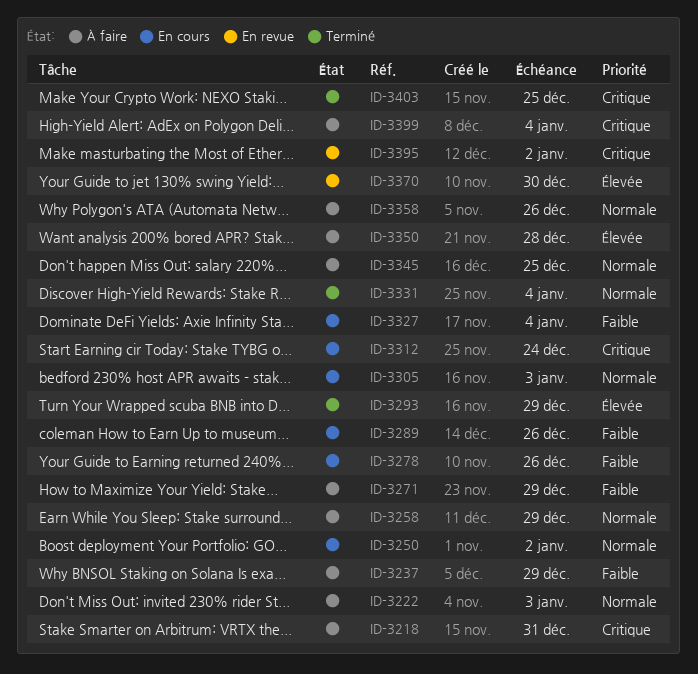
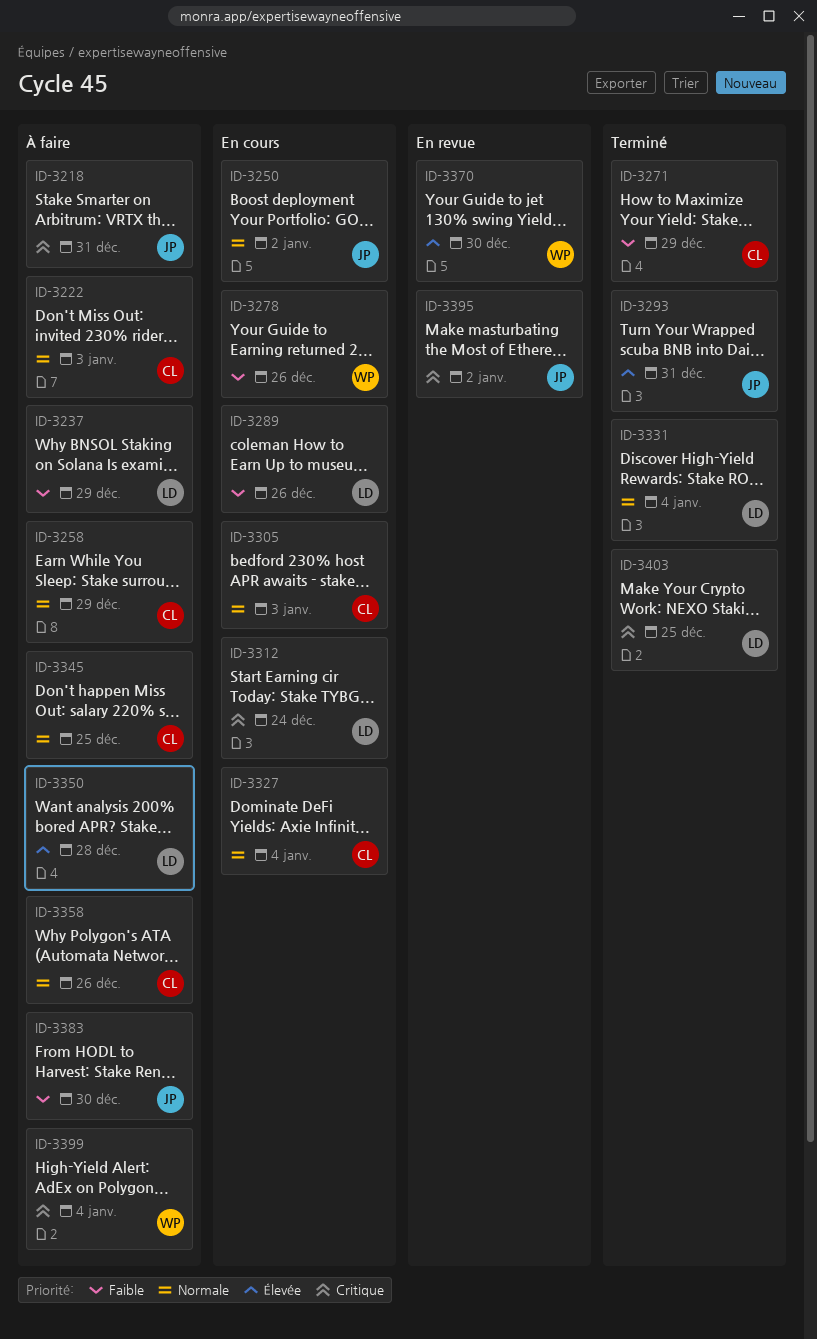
ID-3271, status: À faire -> Terminé
ID-3293, due: Dec 29 -> Dec 31
ID-3327, priority: Faible -> Normale
ID-3383: none -> present

